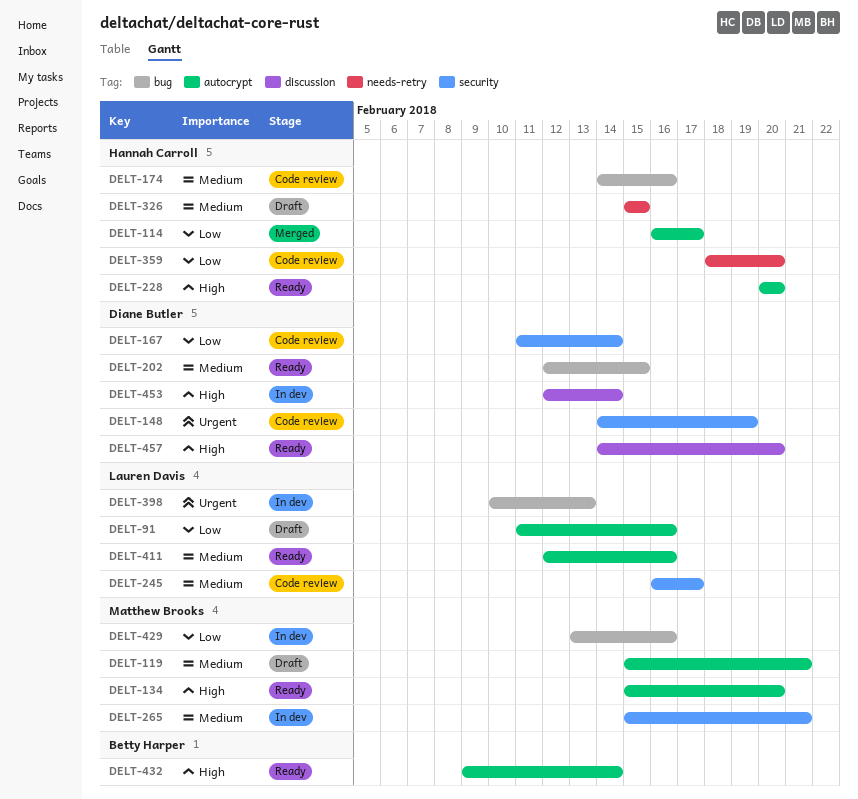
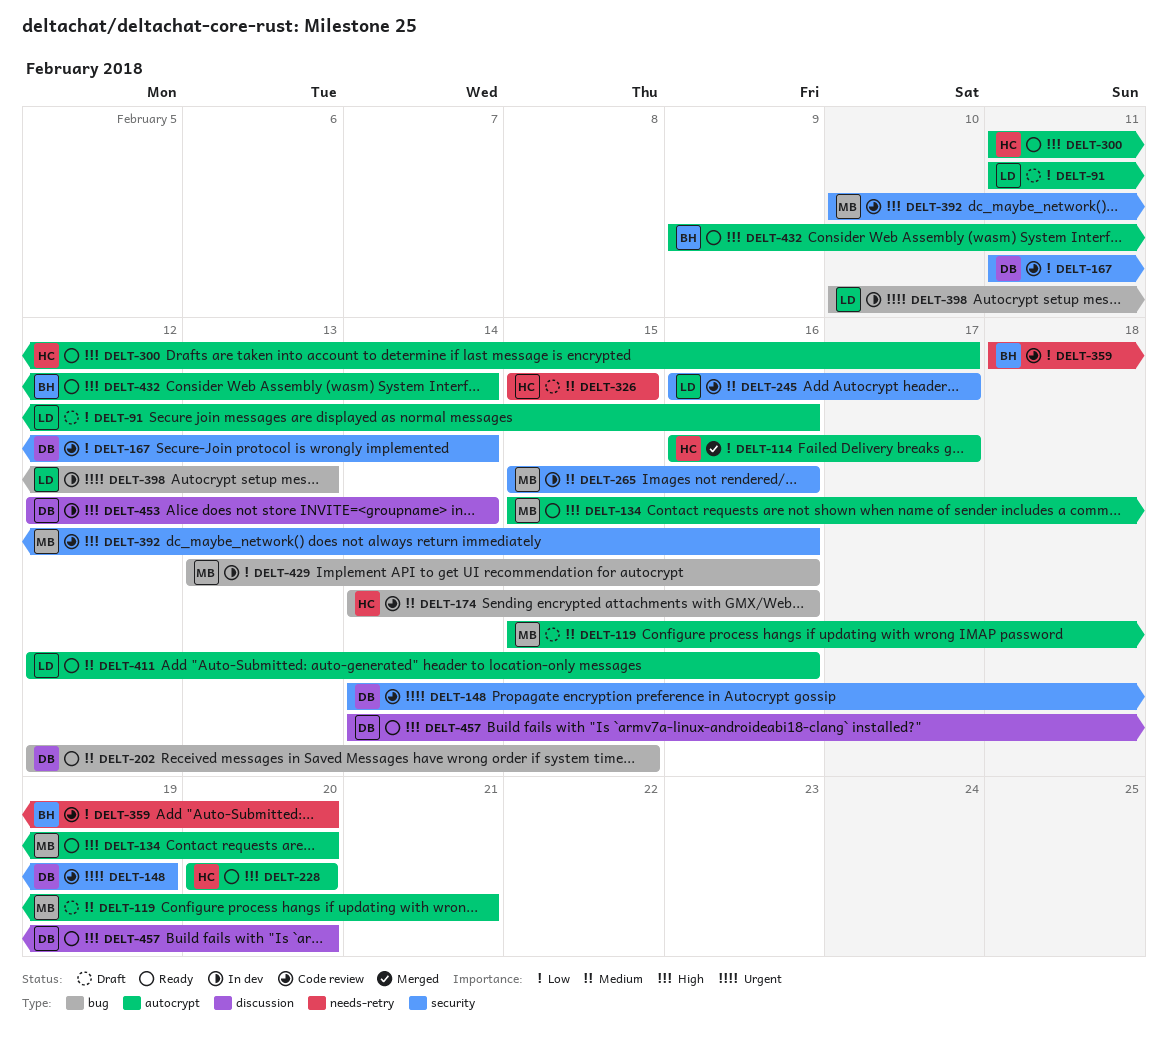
DELT-265, due: Feb 21 -> Feb 16
DELT-300: none -> present
DELT-359, owner: Hannah Carroll -> Betty Harper
DELT-392: none -> present

